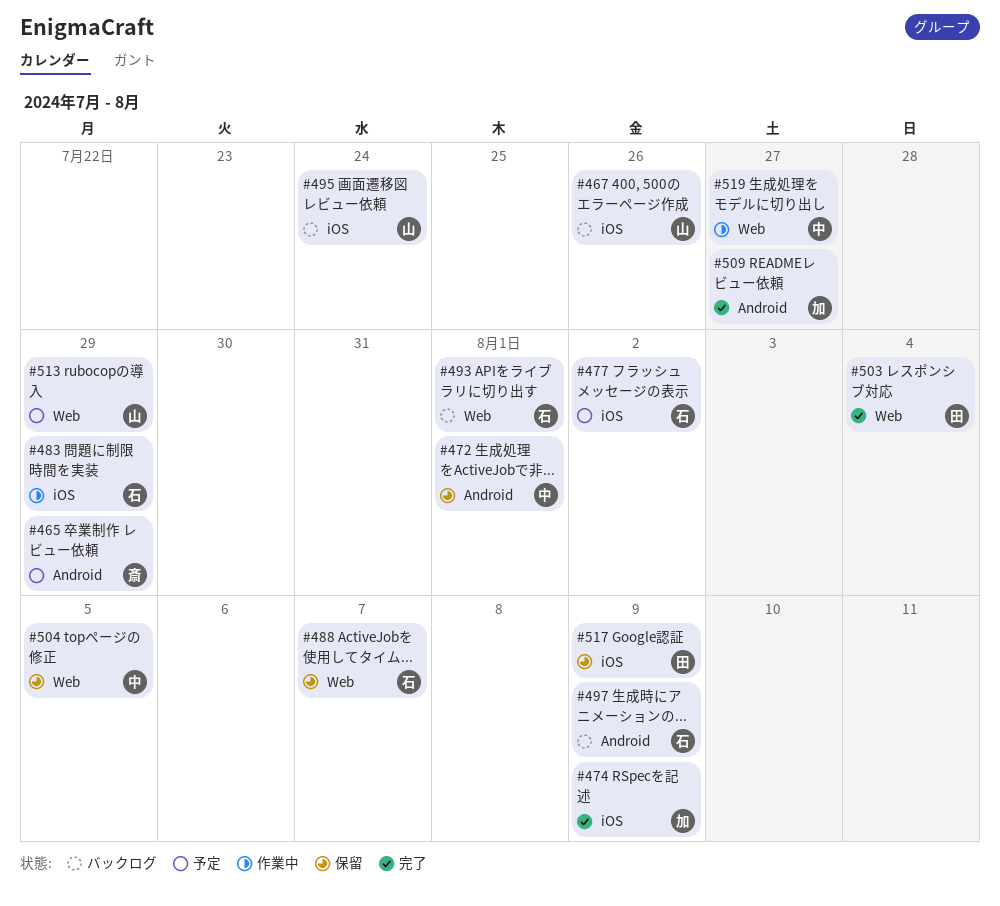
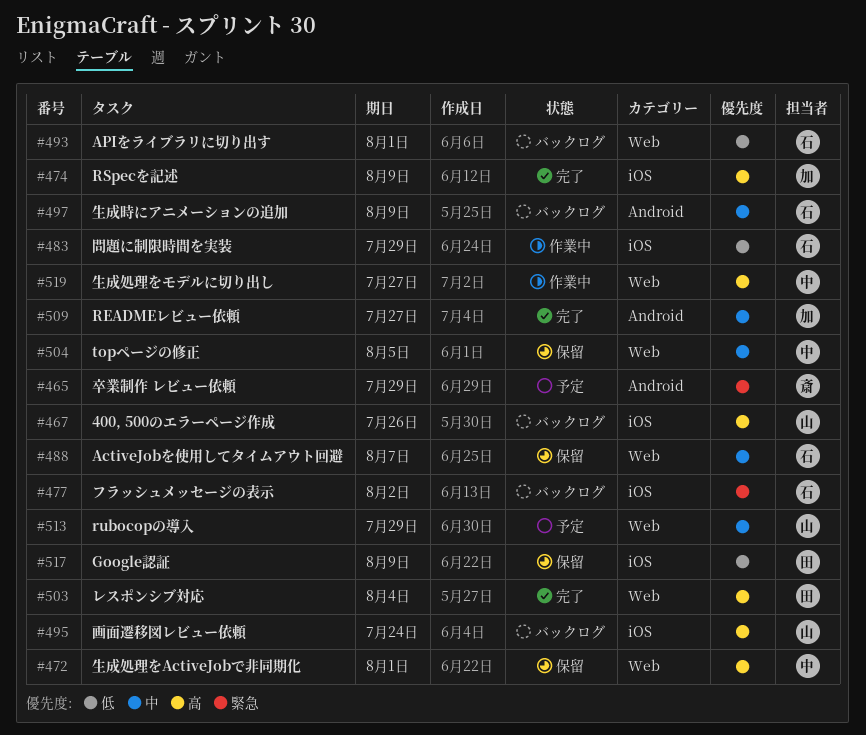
#472, label: Android -> Web
#477, status: 予定 -> バックログ

